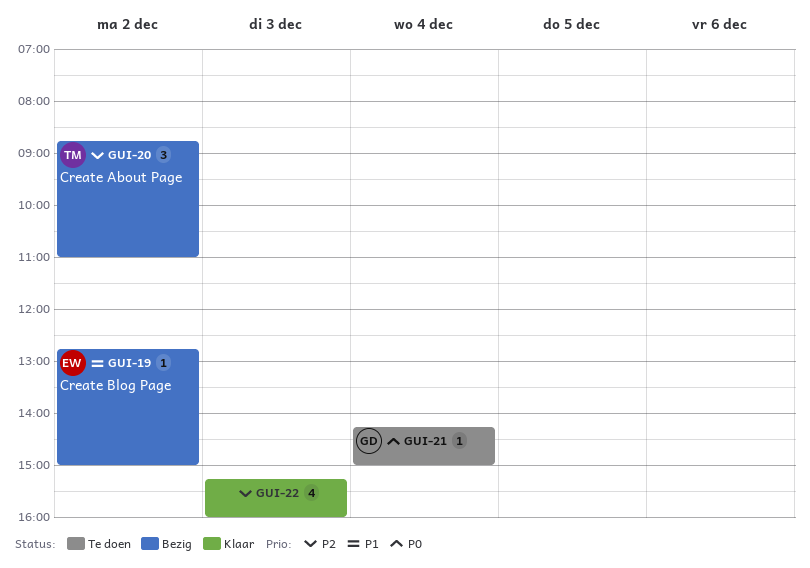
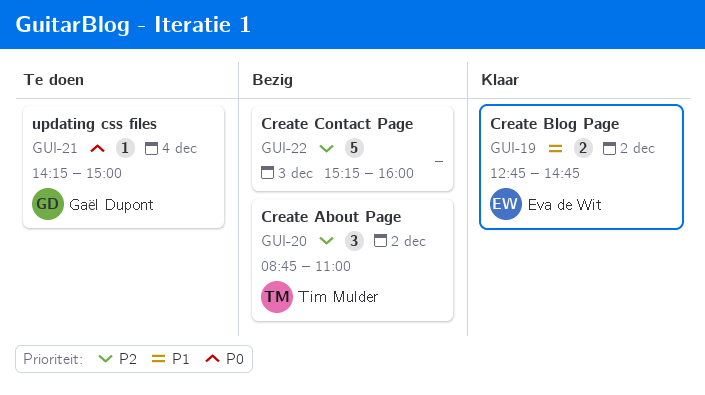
GUI-19, status: Bezig -> Klaar
GUI-19, estimate: 1 -> 2
GUI-19, ends: 15:00 -> 14:45
GUI-22, status: Klaar -> Bezig
GUI-22, estimate: 4 -> 5

